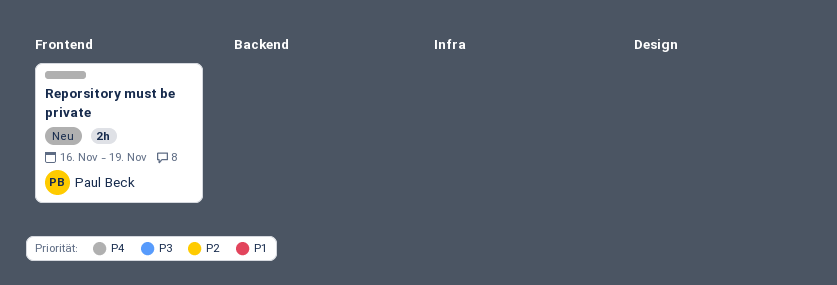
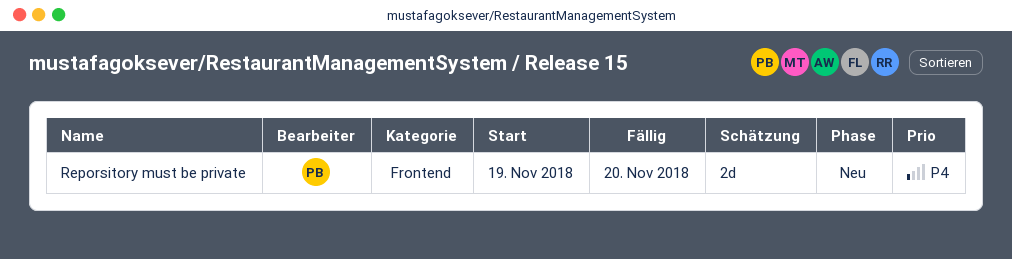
Reporsitory must be private, estimate: 2h -> 2d
Reporsitory must be private, start: Nov 16 -> Nov 19
Reporsitory must be private, due: Nov 19 -> Nov 20

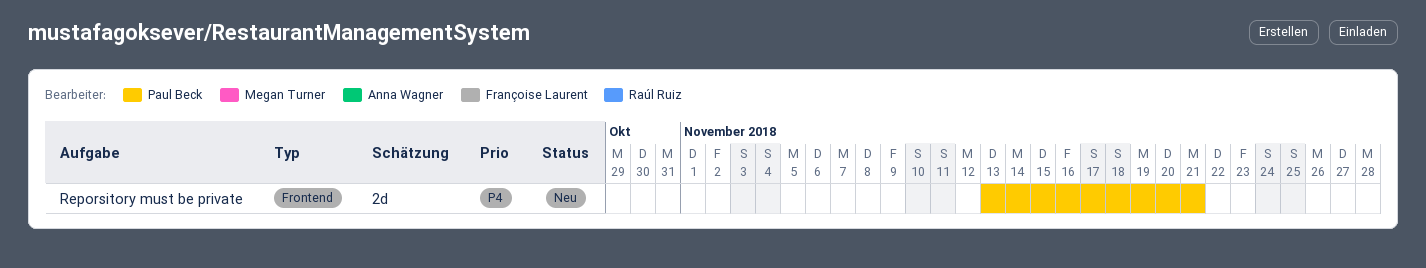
Reporsitory must be private, start: Nov 19 -> Nov 13
Reporsitory must be private, due: Nov 20 -> Nov 21

